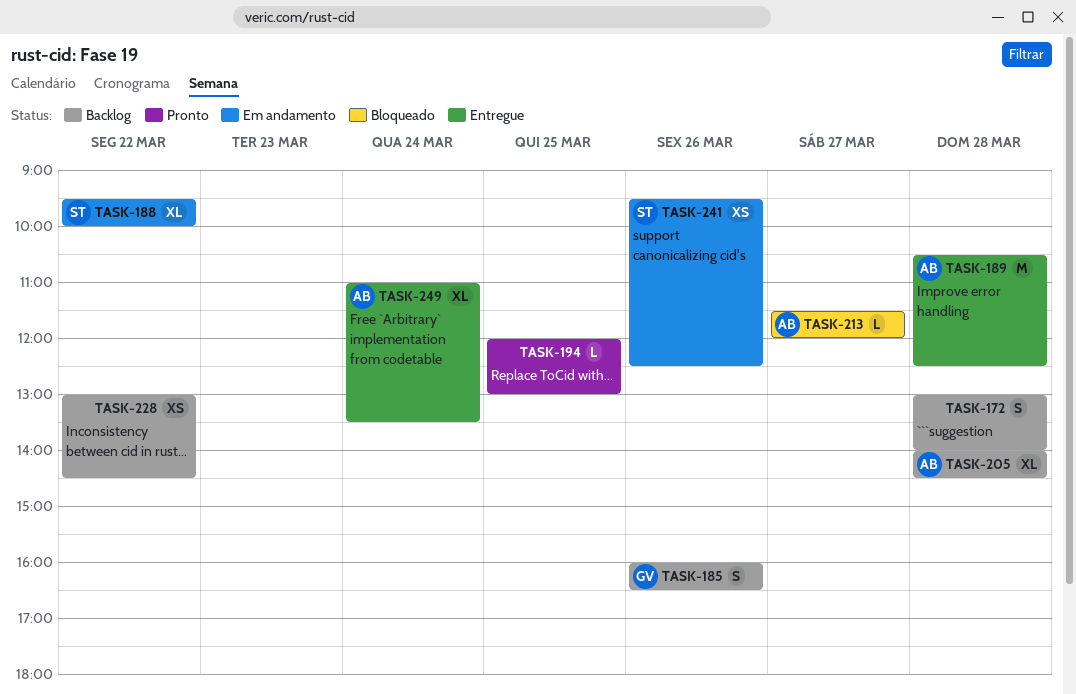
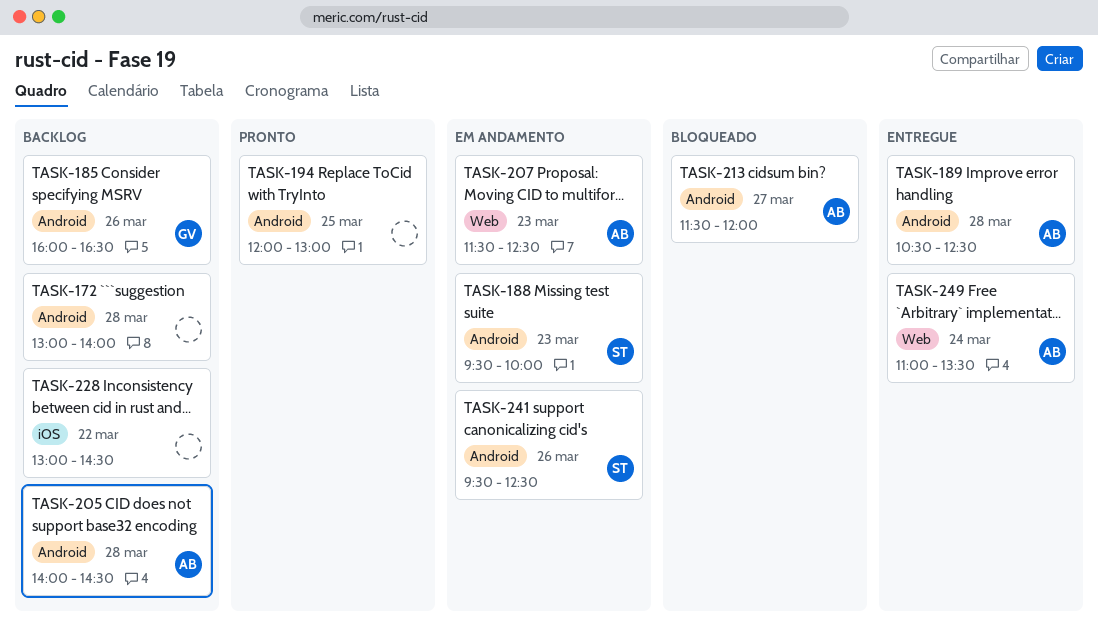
TASK-188, day: Mar 22 -> Mar 23
TASK-207: none -> present

